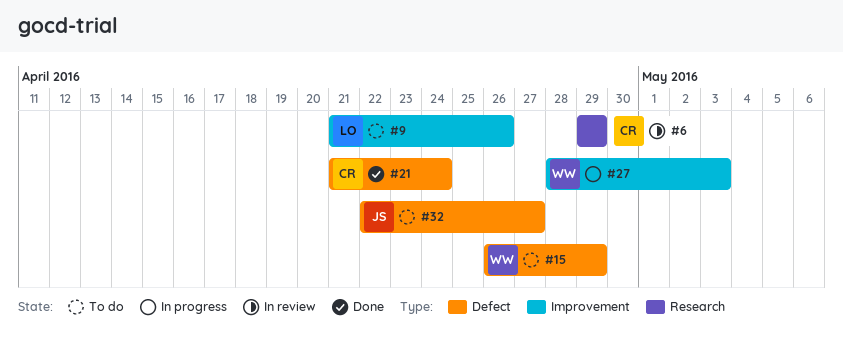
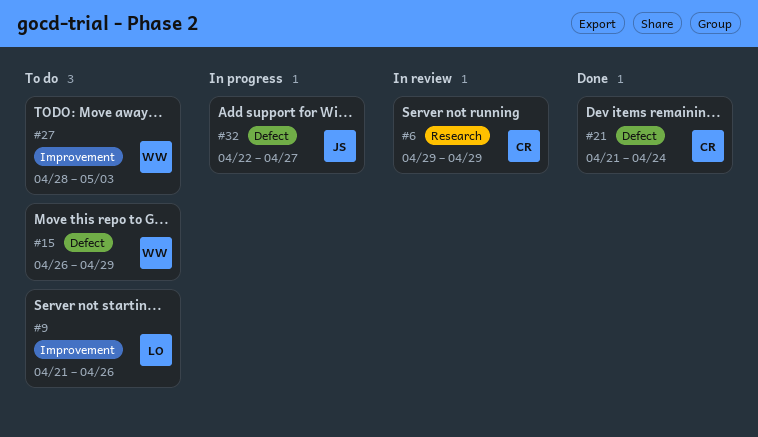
#27, status: In progress -> To do
#32, status: To do -> In progress

